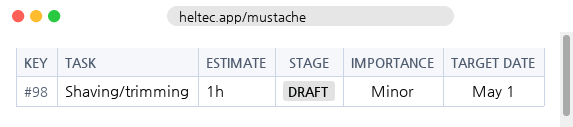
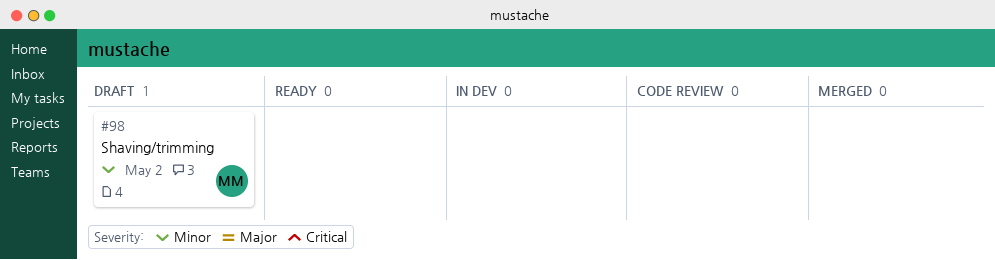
#98, due: May 1 -> May 2

